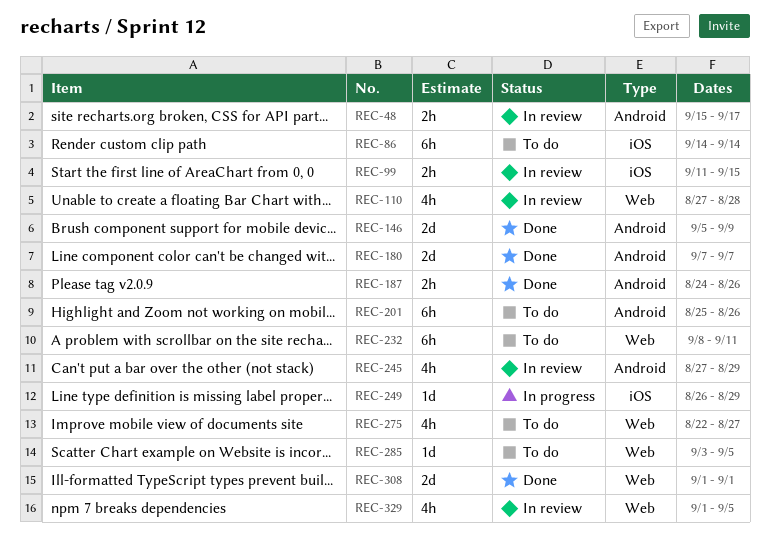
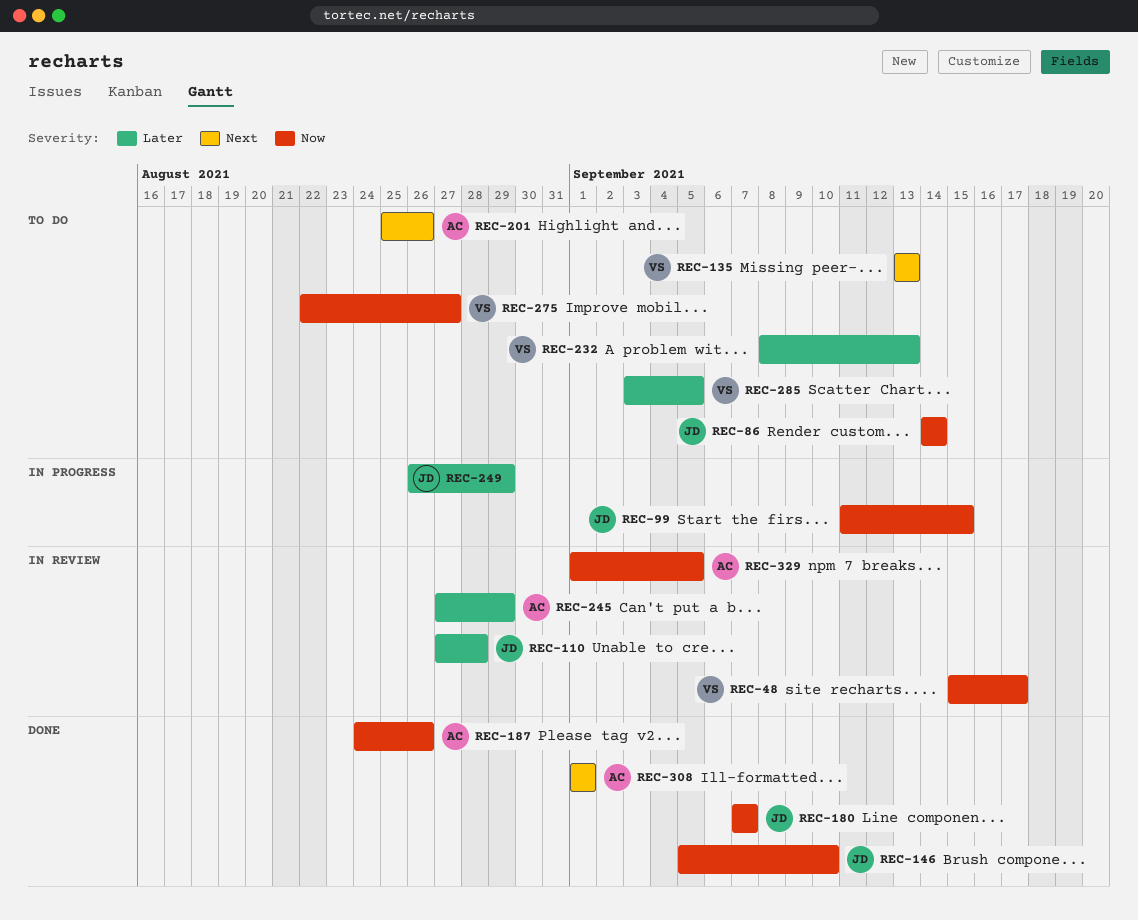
REC-99, status: In review -> In progress
REC-135: none -> present
REC-146, due: Sep 9 -> Sep 10
REC-232, due: Sep 11 -> Sep 13

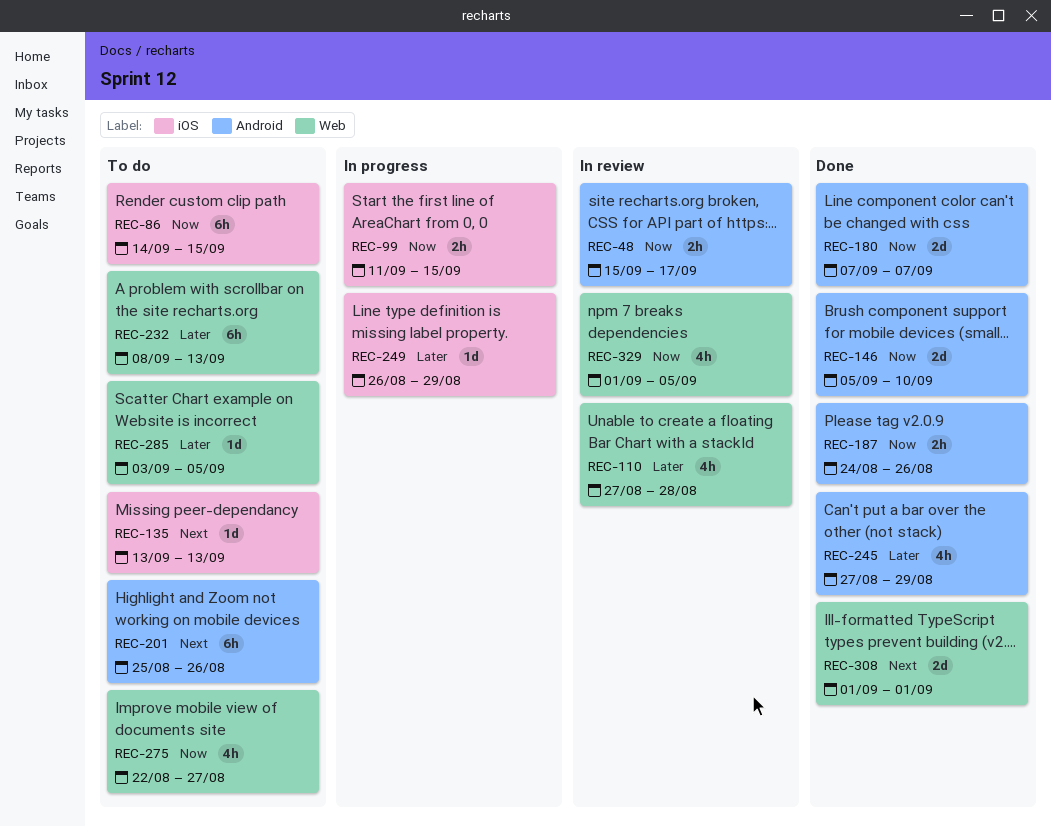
REC-86, due: Sep 14 -> Sep 15
REC-245, status: In review -> Done

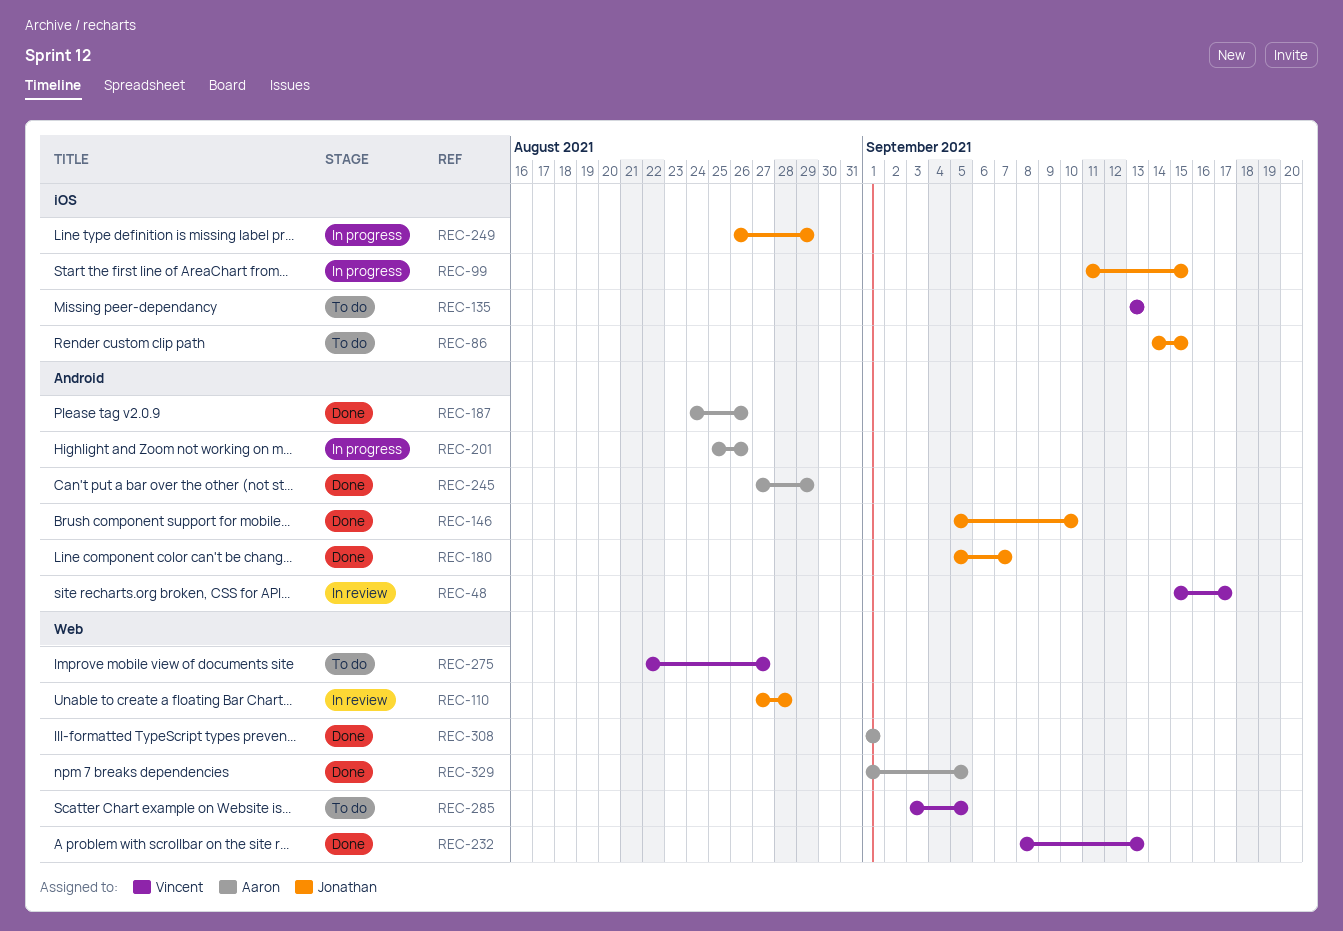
REC-180, start: Sep 7 -> Sep 5
REC-201, status: To do -> In progress
REC-232, status: To do -> Done
REC-329, status: In review -> Done

